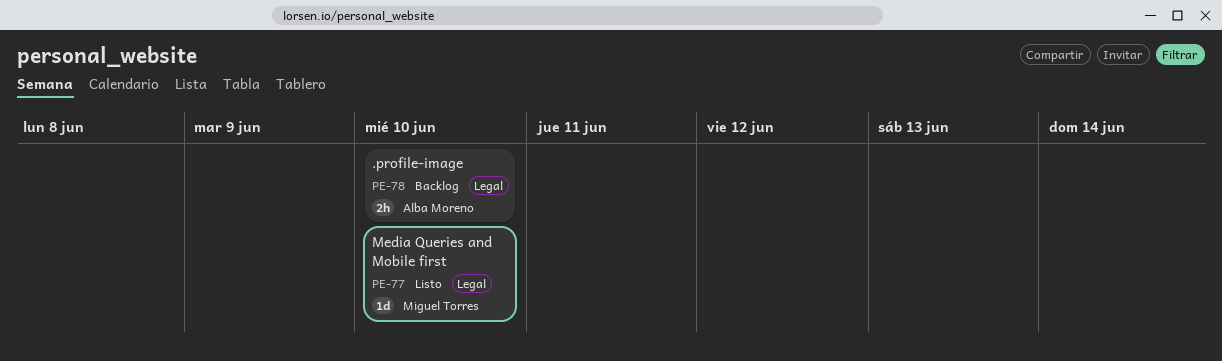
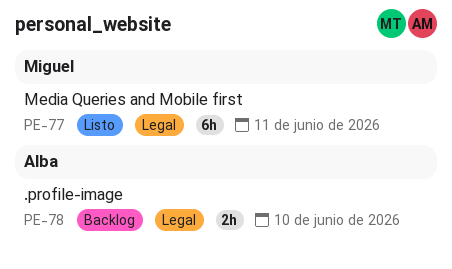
PE-77, estimate: 1d -> 6h
PE-77, due: Jun 10 -> Jun 11

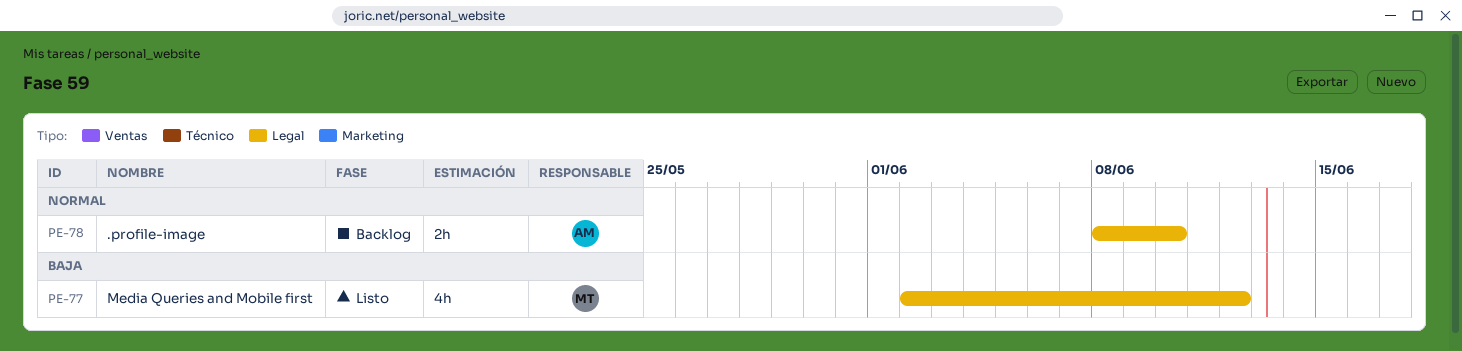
PE-77, estimate: 6h -> 4h
PE-77, due: Jun 11 -> Jun 12

